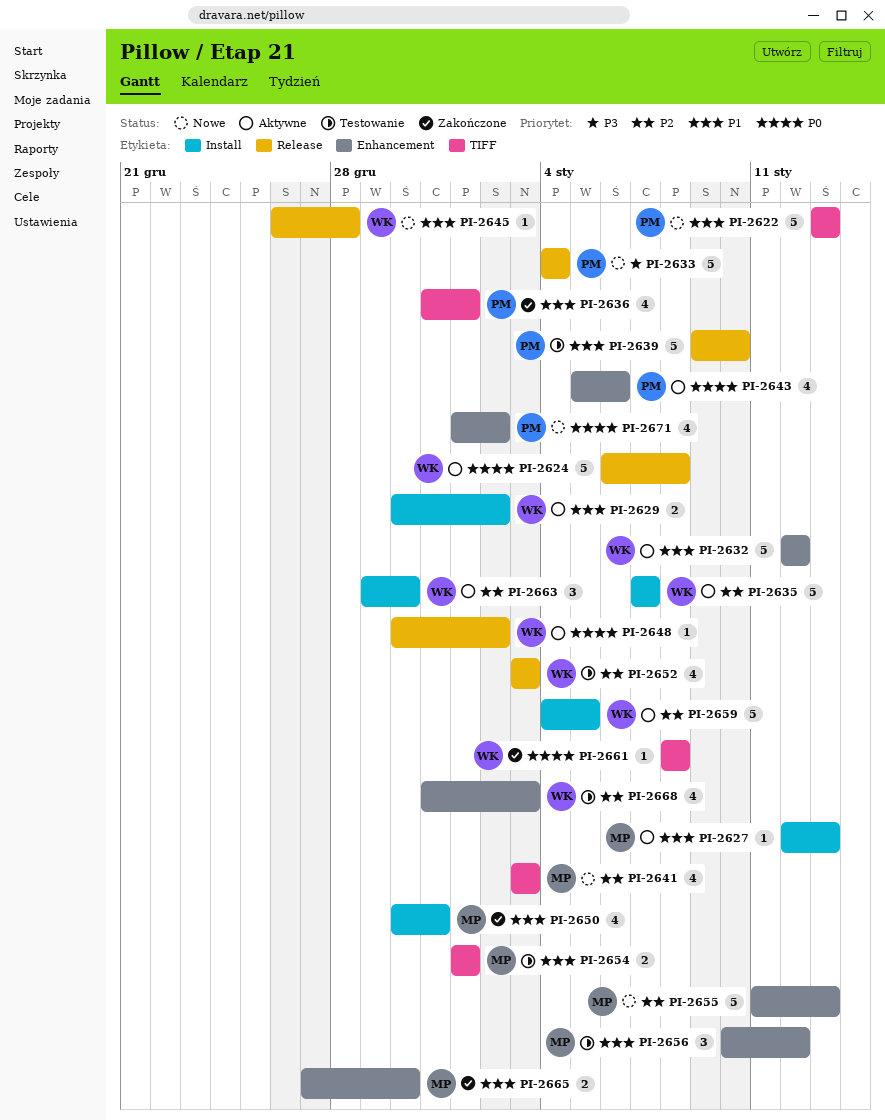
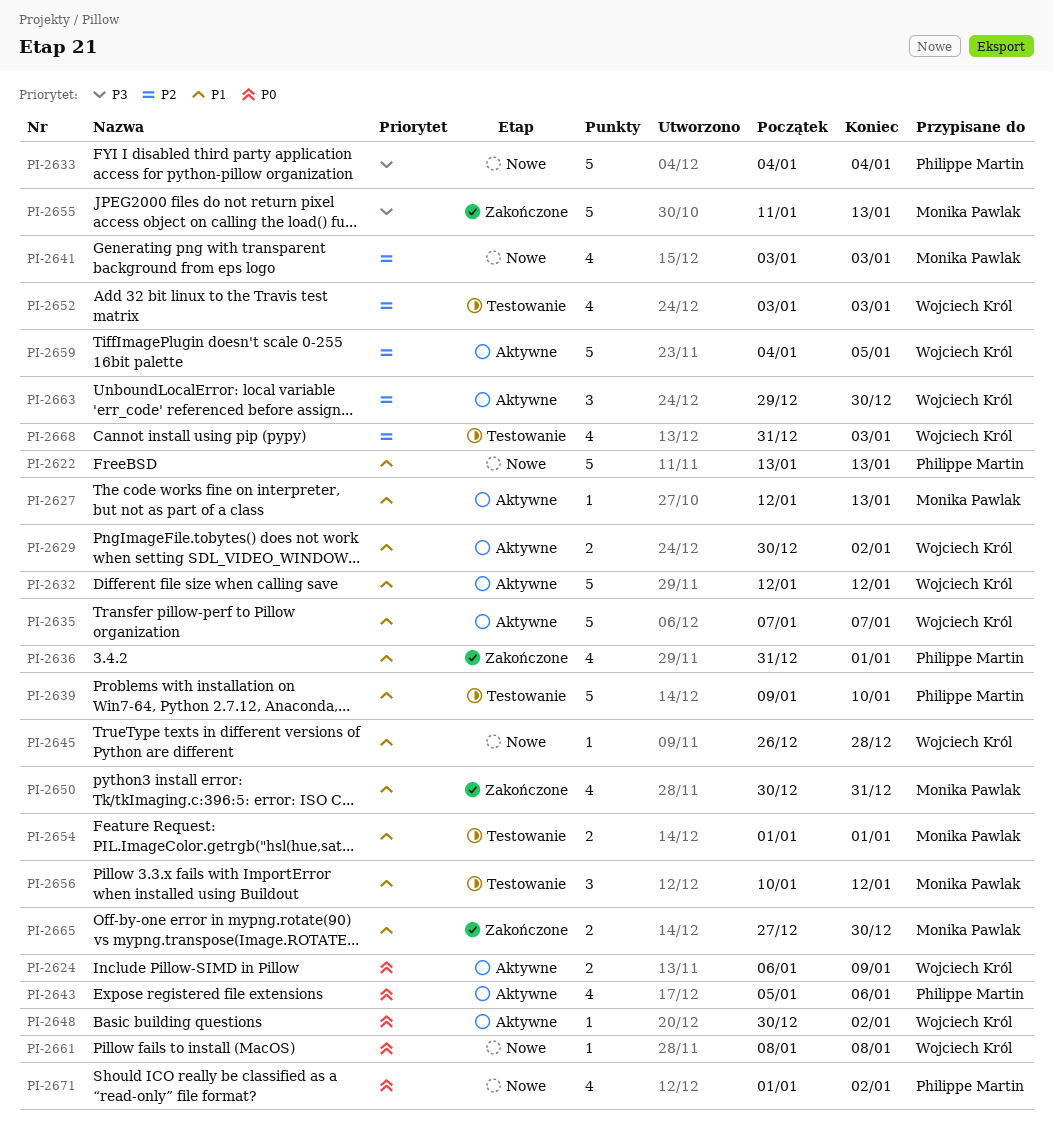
PI-2624, estimate: 5 -> 2
PI-2624, due: Jan 8 -> Jan 9
PI-2635, priority: P2 -> P1
PI-2655, status: Nowe -> Zakończone
PI-2655, priority: P2 -> P3
PI-2661, status: Zakończone -> Nowe

